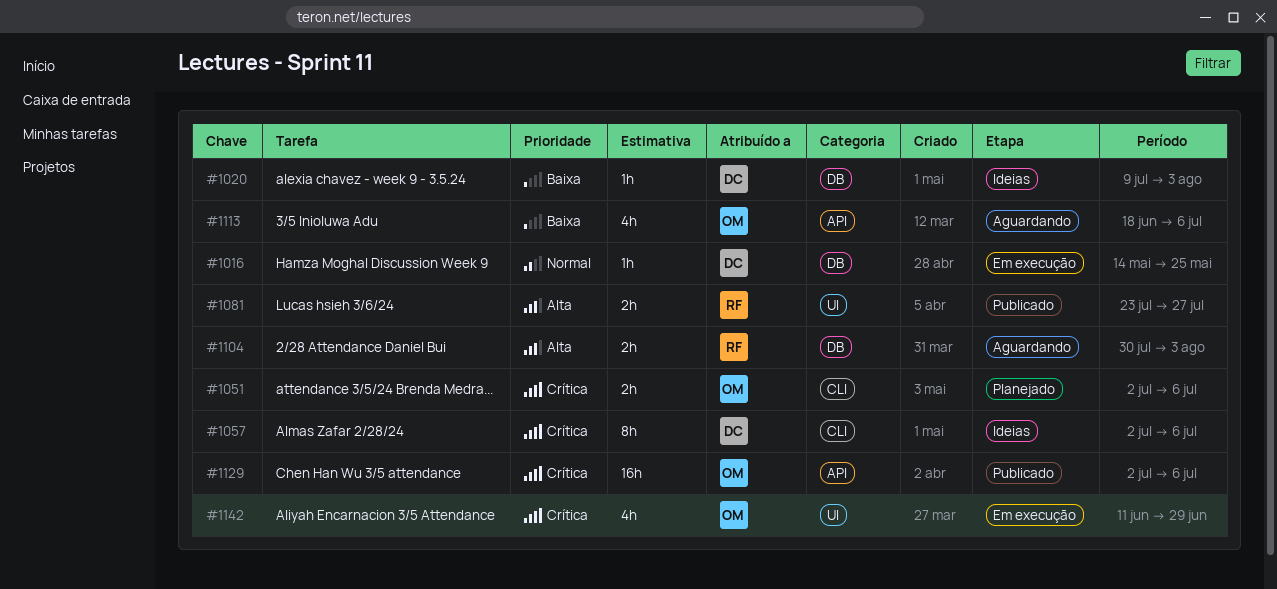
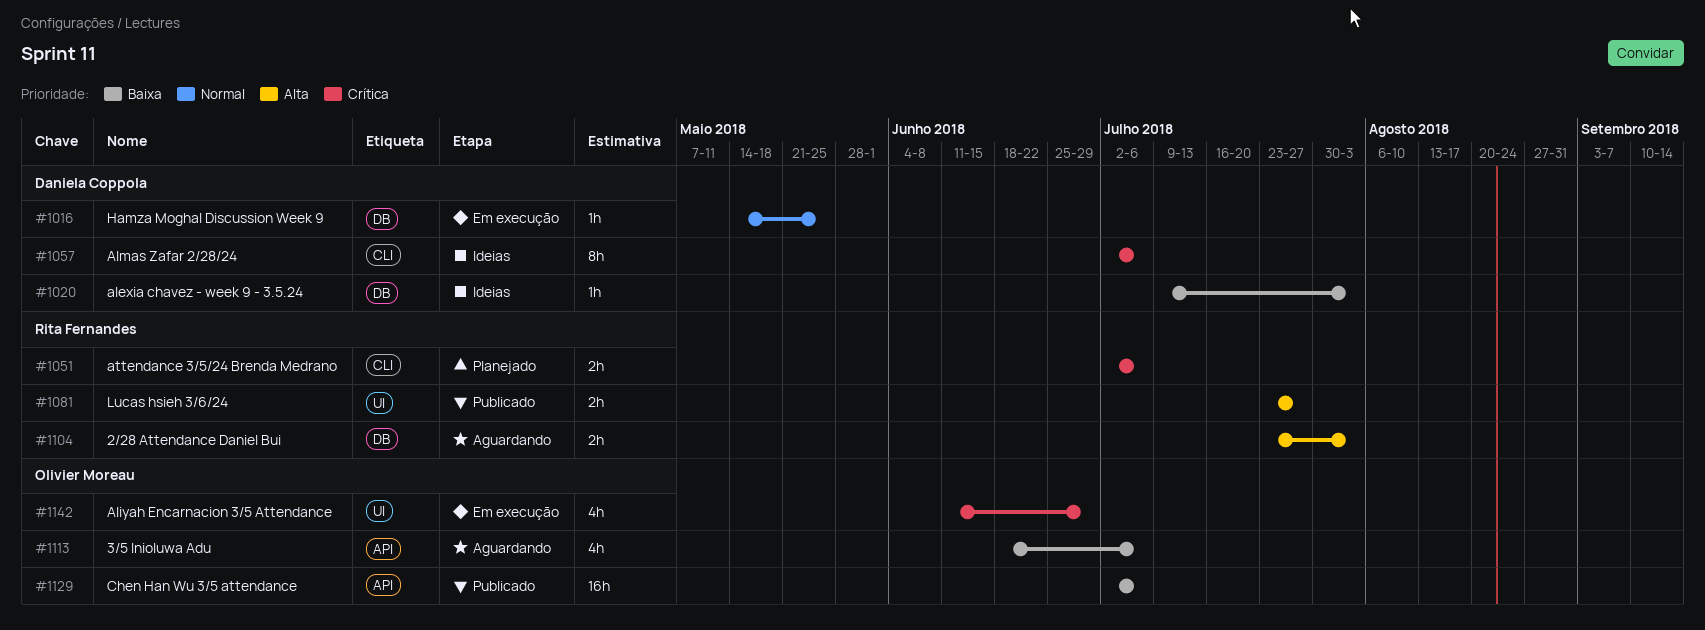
#1051, owner: Olivier Moreau -> Rita Fernandes
#1104, start: Jul 30 -> Jul 23
#1129, priority: Crítica -> Baixa

